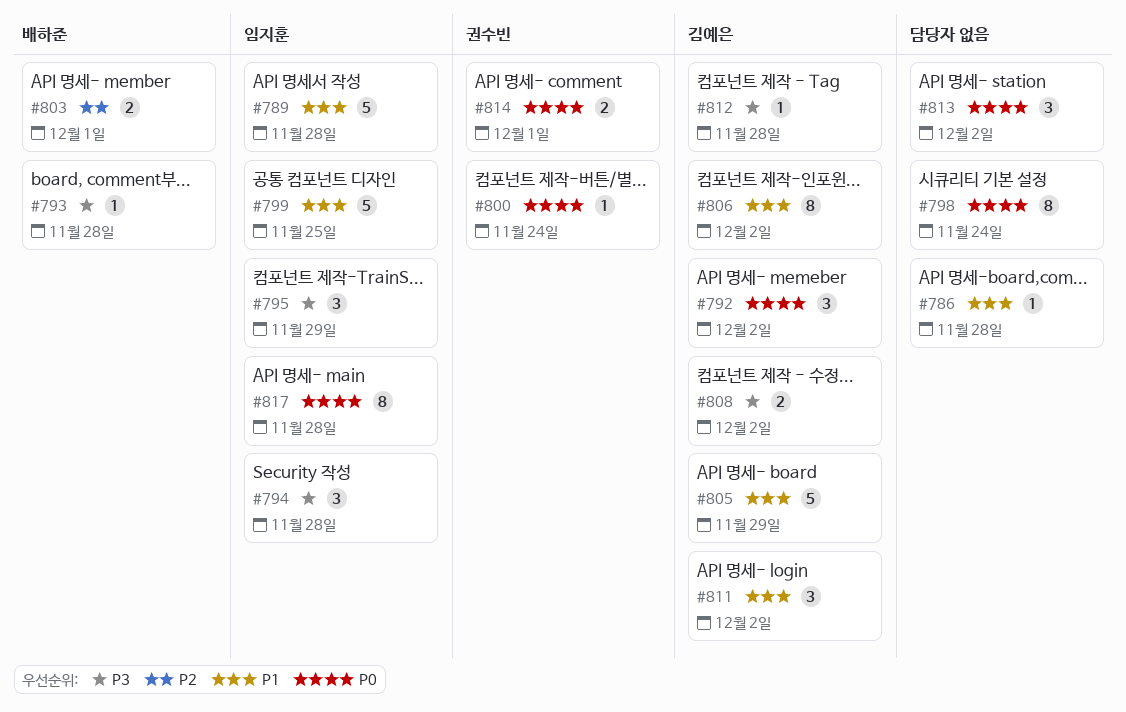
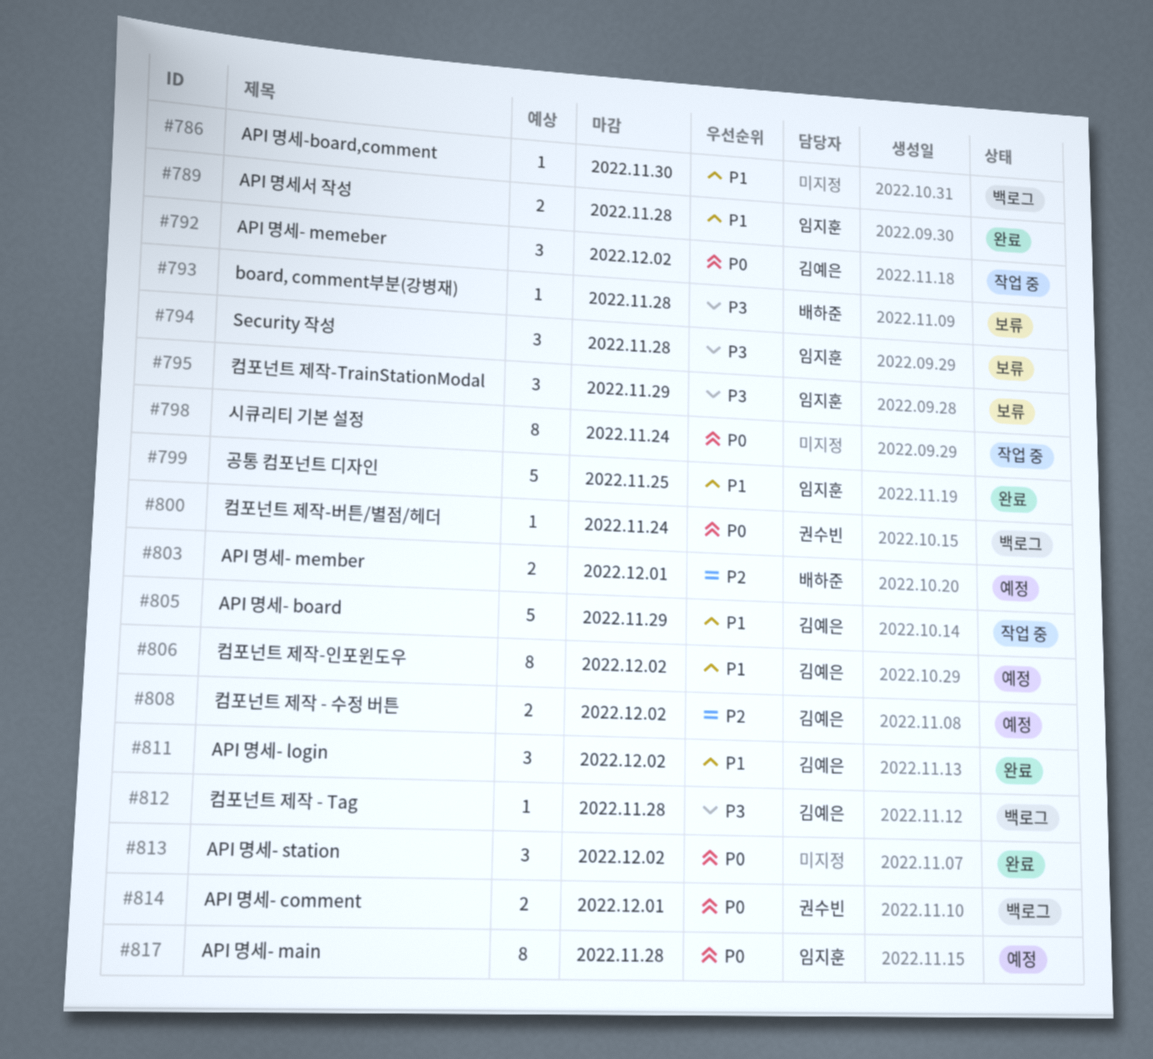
#786, due: Nov 28 -> Nov 30
#789, estimate: 5 -> 2
#808, priority: P3 -> P2

